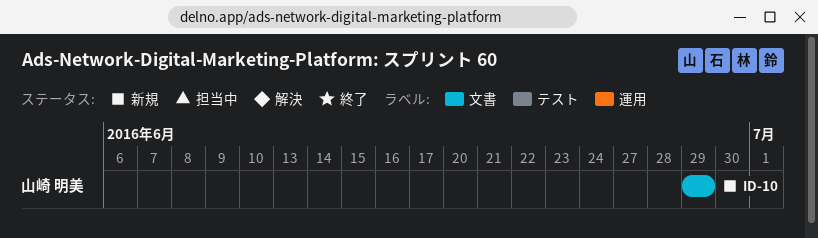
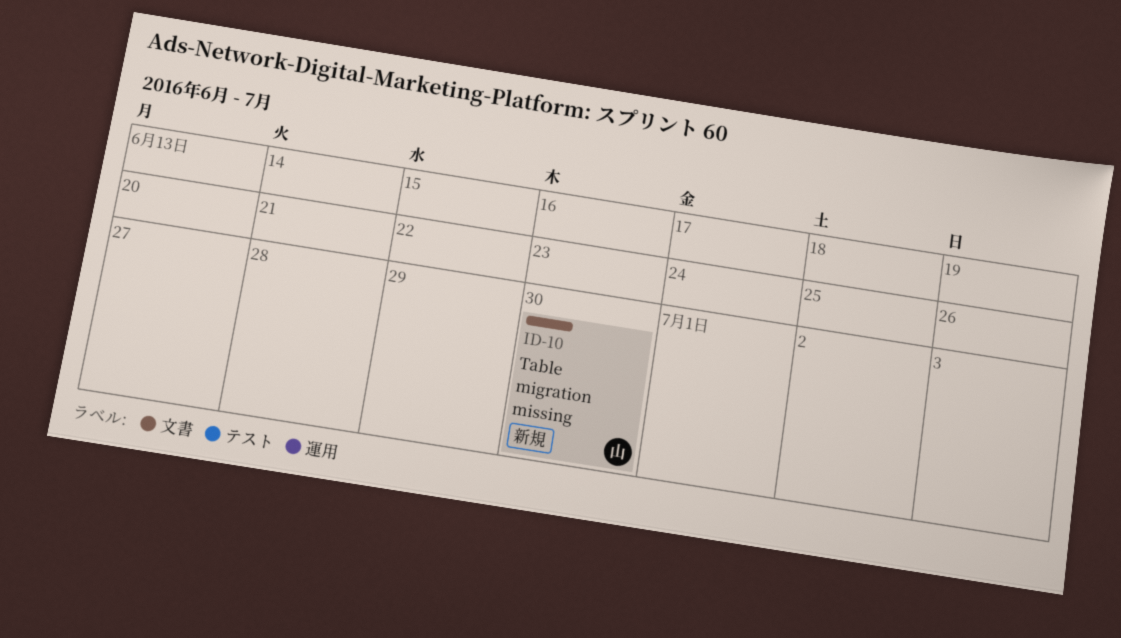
ID-10, due: Jun 29 -> Jun 30

